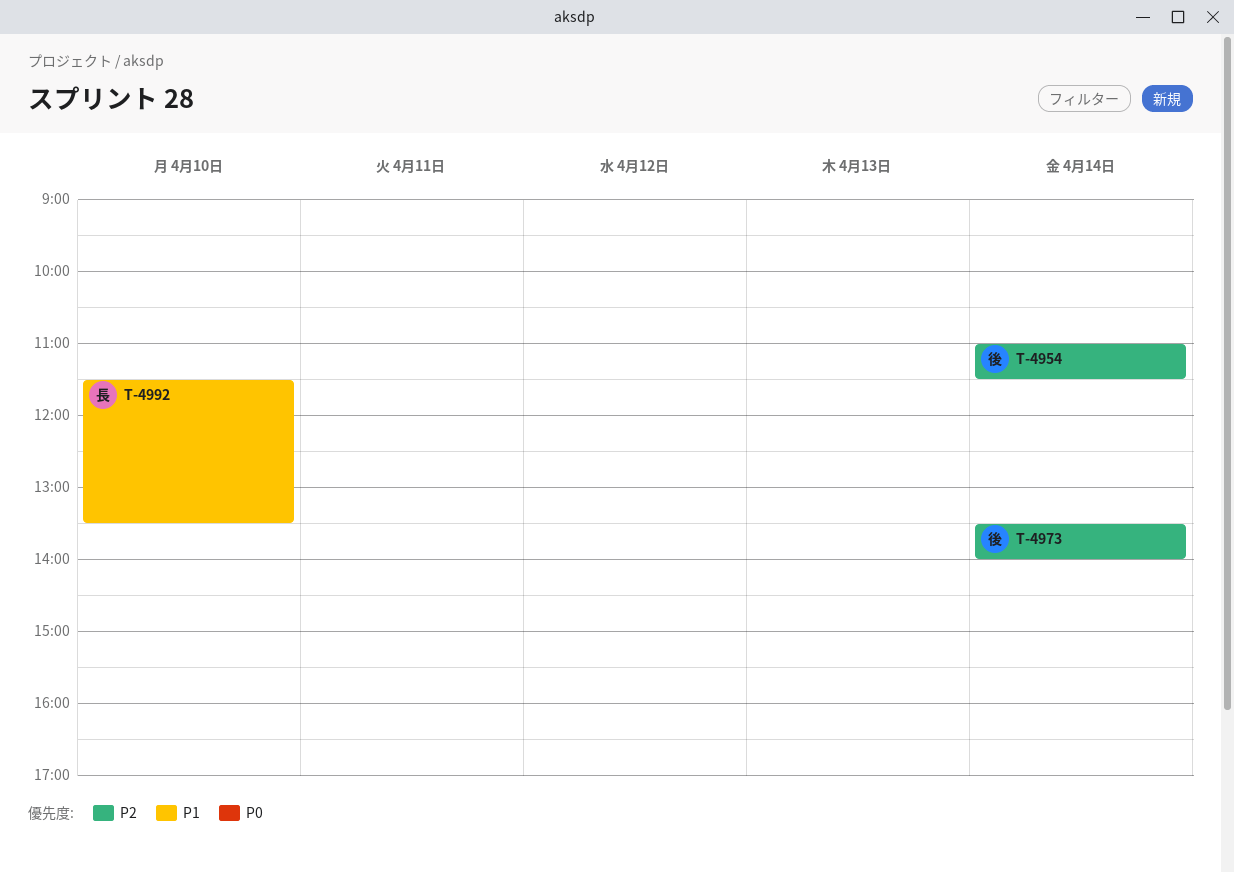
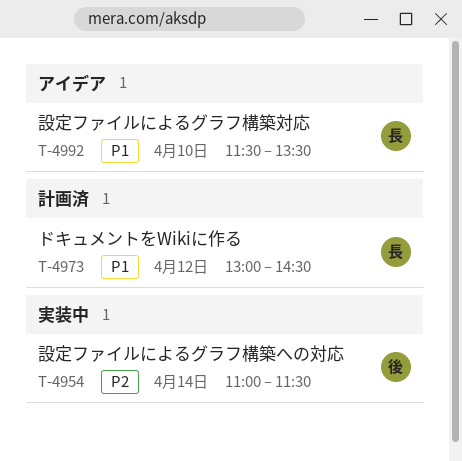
T-4973, owner: 後 -> 長
T-4973, priority: P2 -> P1
T-4973, day: Apr 14 -> Apr 12
T-4973, begins: 13:30 -> 13:00
T-4973, ends: 14:00 -> 14:30

